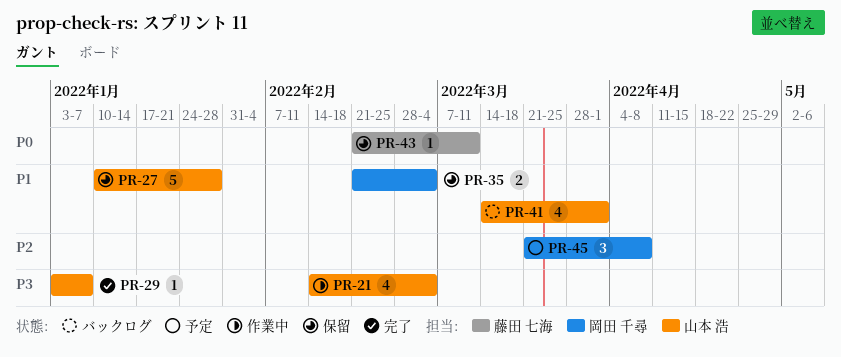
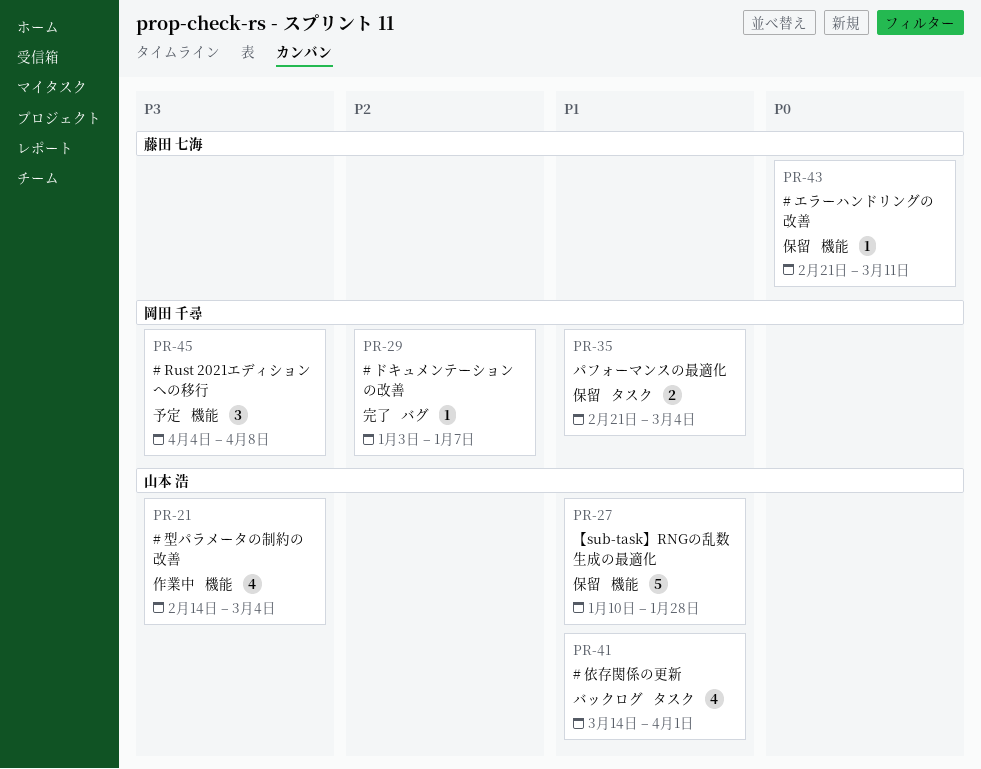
PR-29, owner: 山本 浩 -> 岡田 千尋
PR-29, priority: P3 -> P2
PR-45, priority: P2 -> P3
PR-45, start: Mar 21 -> Apr 4

